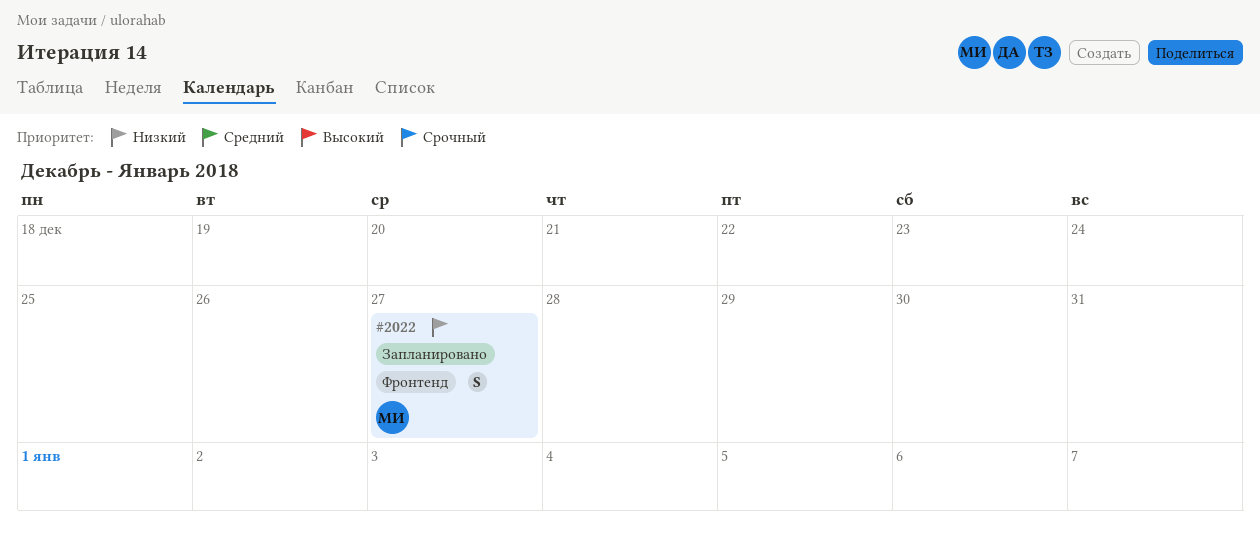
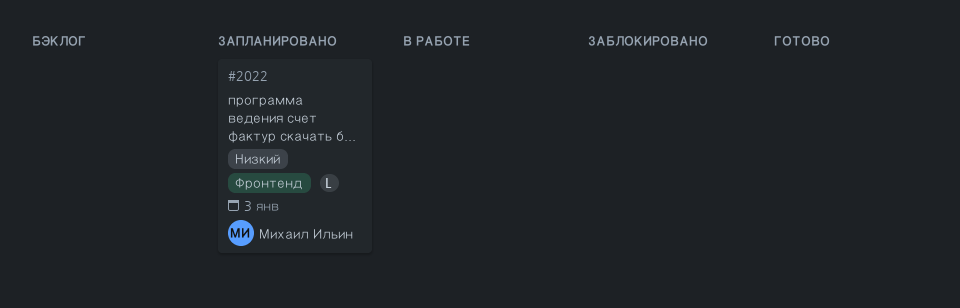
#2022, estimate: S -> L
#2022, due: Dec 27 -> Jan 3

